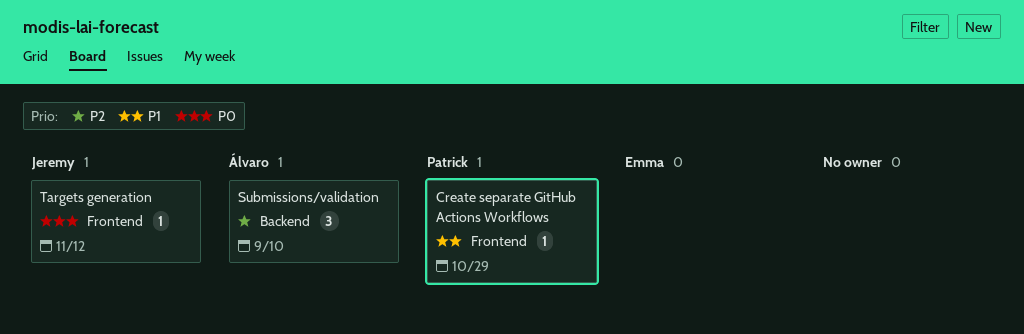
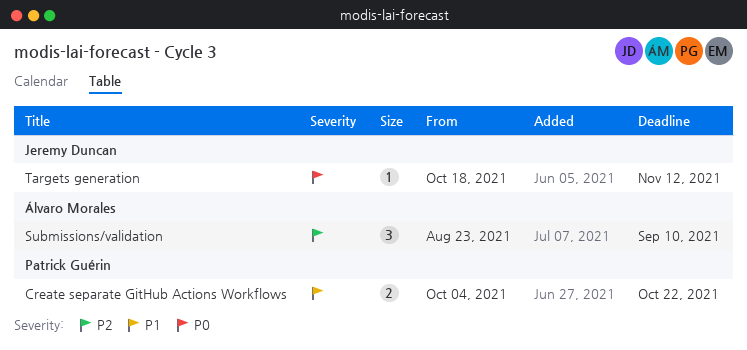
Create separate GitHub Actions Workflows, estimate: 1 -> 2
Create separate GitHub Actions Workflows, due: Oct 29 -> Oct 22

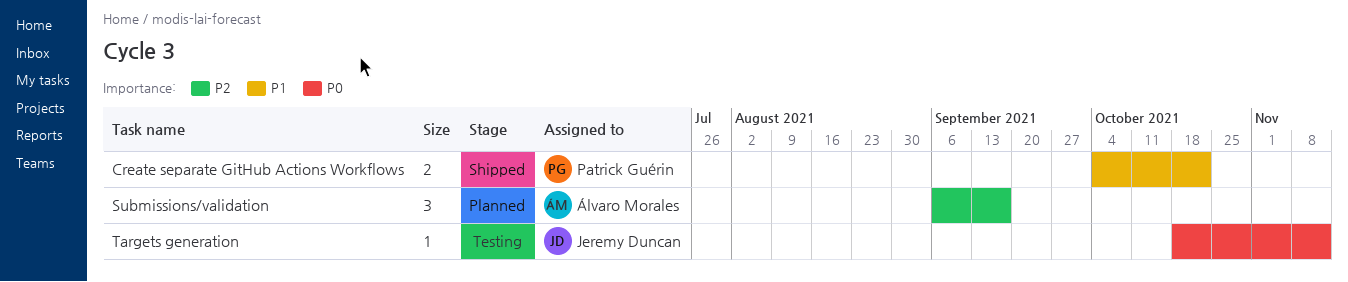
Submissions/validation, start: Aug 23 -> Sep 6
Submissions/validation, due: Sep 10 -> Sep 17

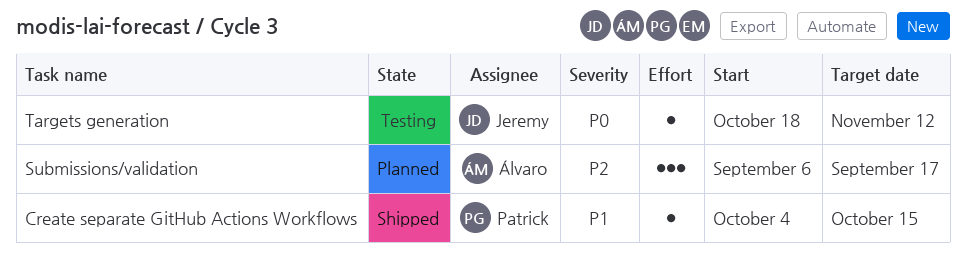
Create separate GitHub Actions Workflows, estimate: 2 -> 1
Create separate GitHub Actions Workflows, due: Oct 22 -> Oct 15

